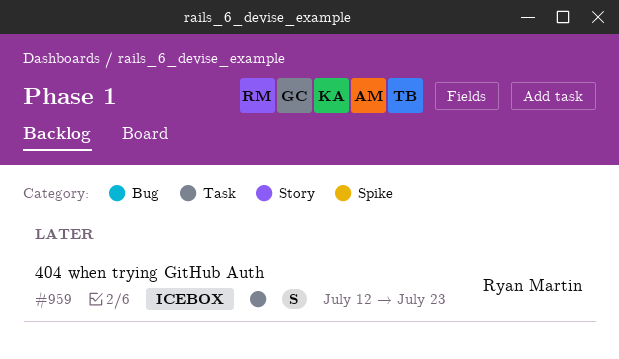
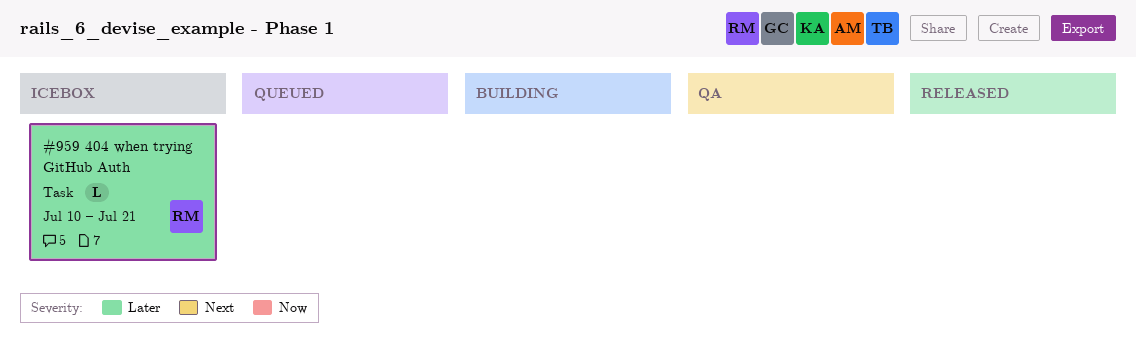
#959, estimate: S -> L
#959, start: Jul 12 -> Jul 10
#959, due: Jul 23 -> Jul 21

